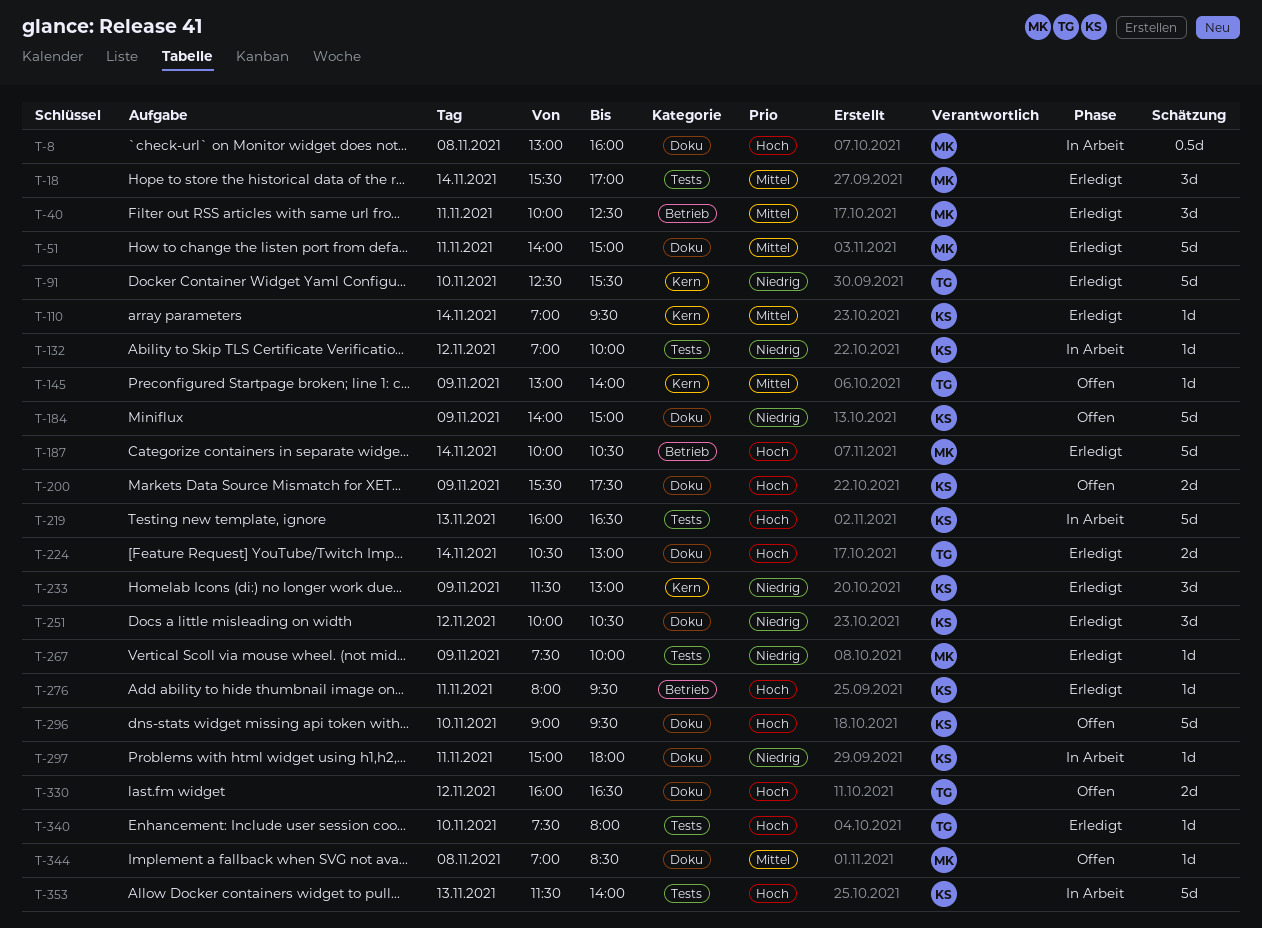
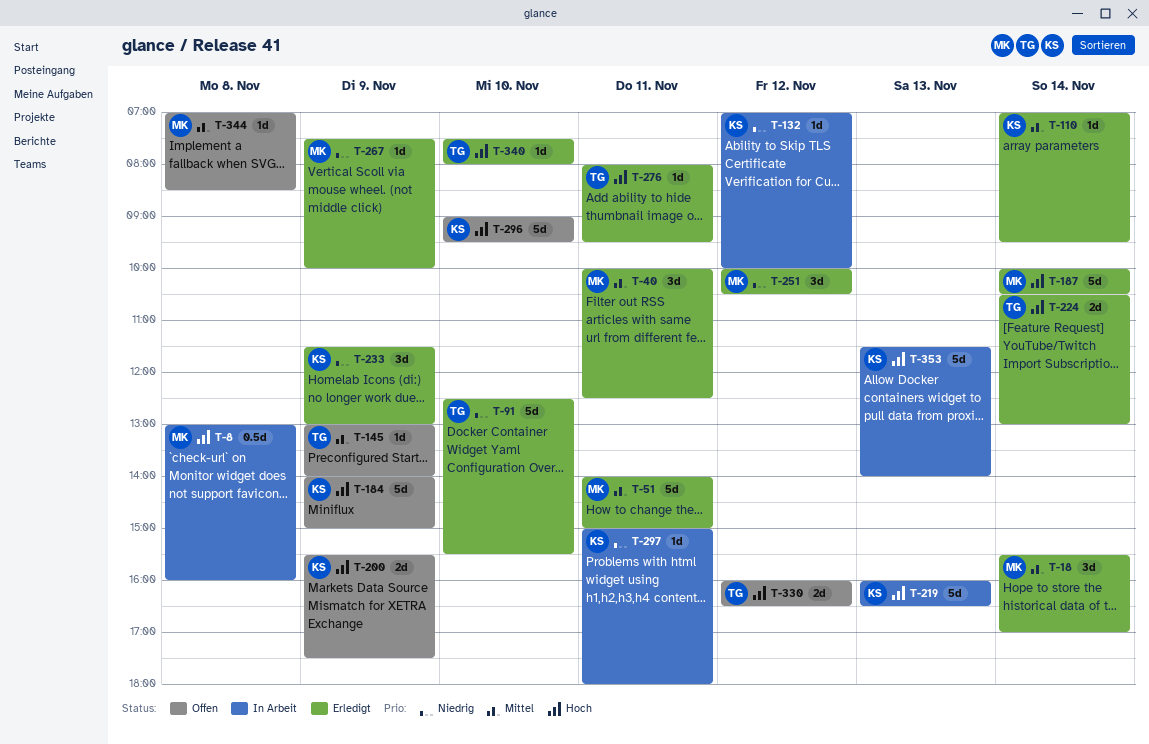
T-184, priority: Niedrig -> Hoch
T-251, owner: KS -> MK
T-276, owner: KS -> TG

